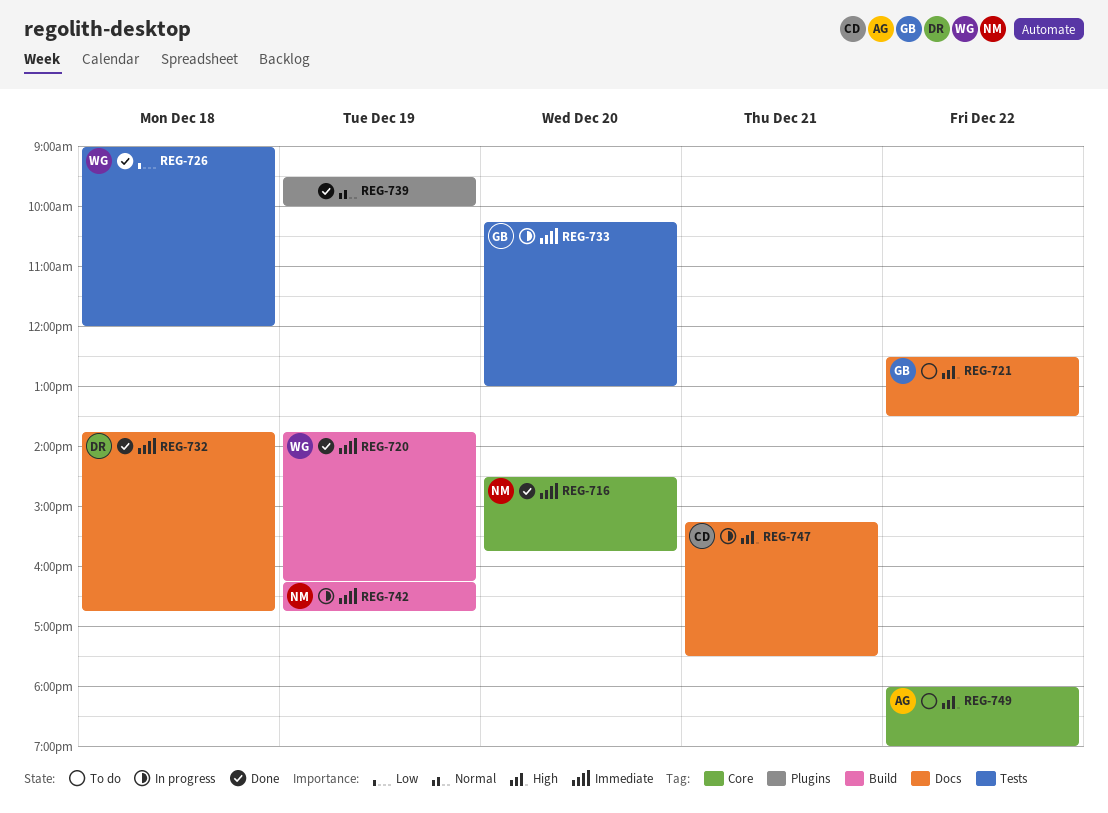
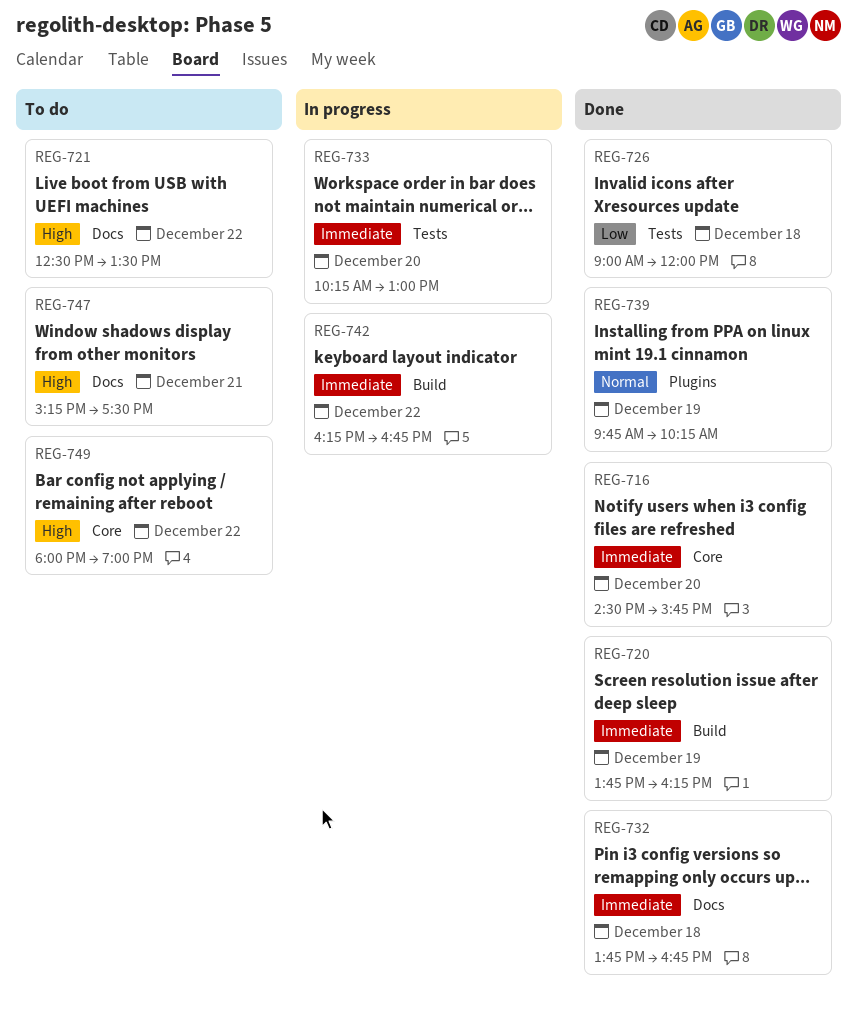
REG-739, begins: 09:30 -> 09:45
REG-739, ends: 10:00 -> 10:15
REG-742, day: Dec 19 -> Dec 22
REG-747, status: In progress -> To do

